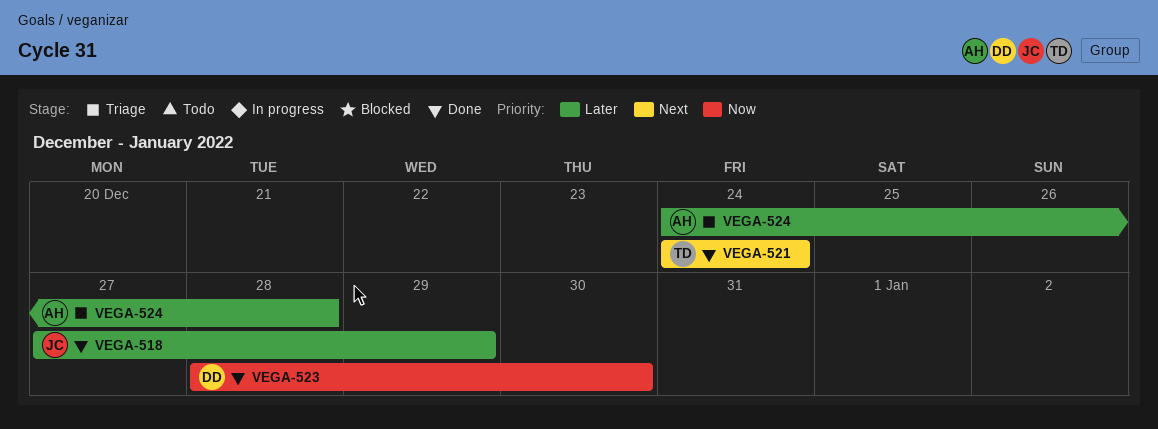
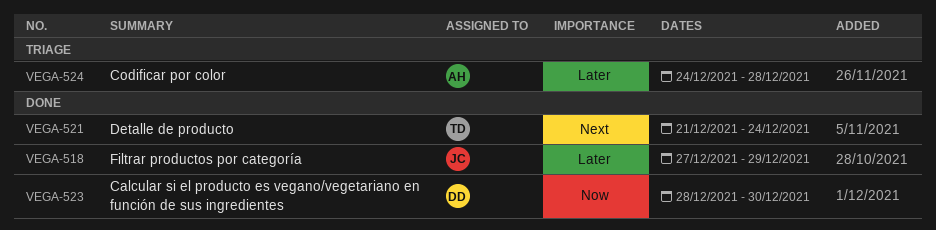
VEGA-521, start: Dec 24 -> Dec 21

